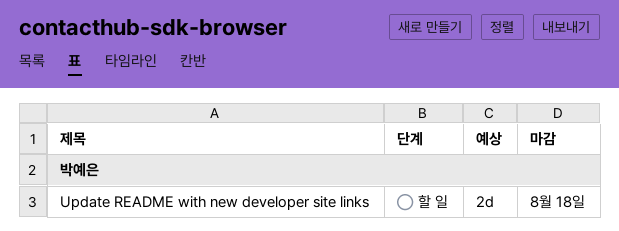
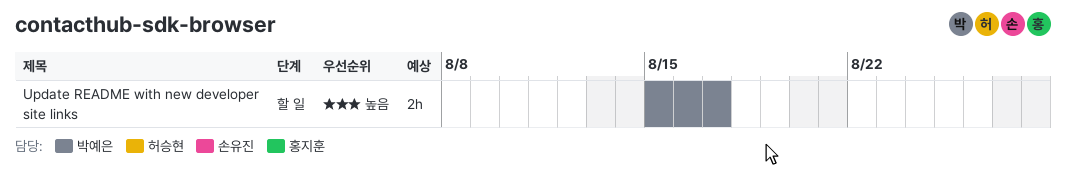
Update README with new developer site links, estimate: 2d -> 2h
Update README with new developer site links, due: Aug 18 -> Aug 17

